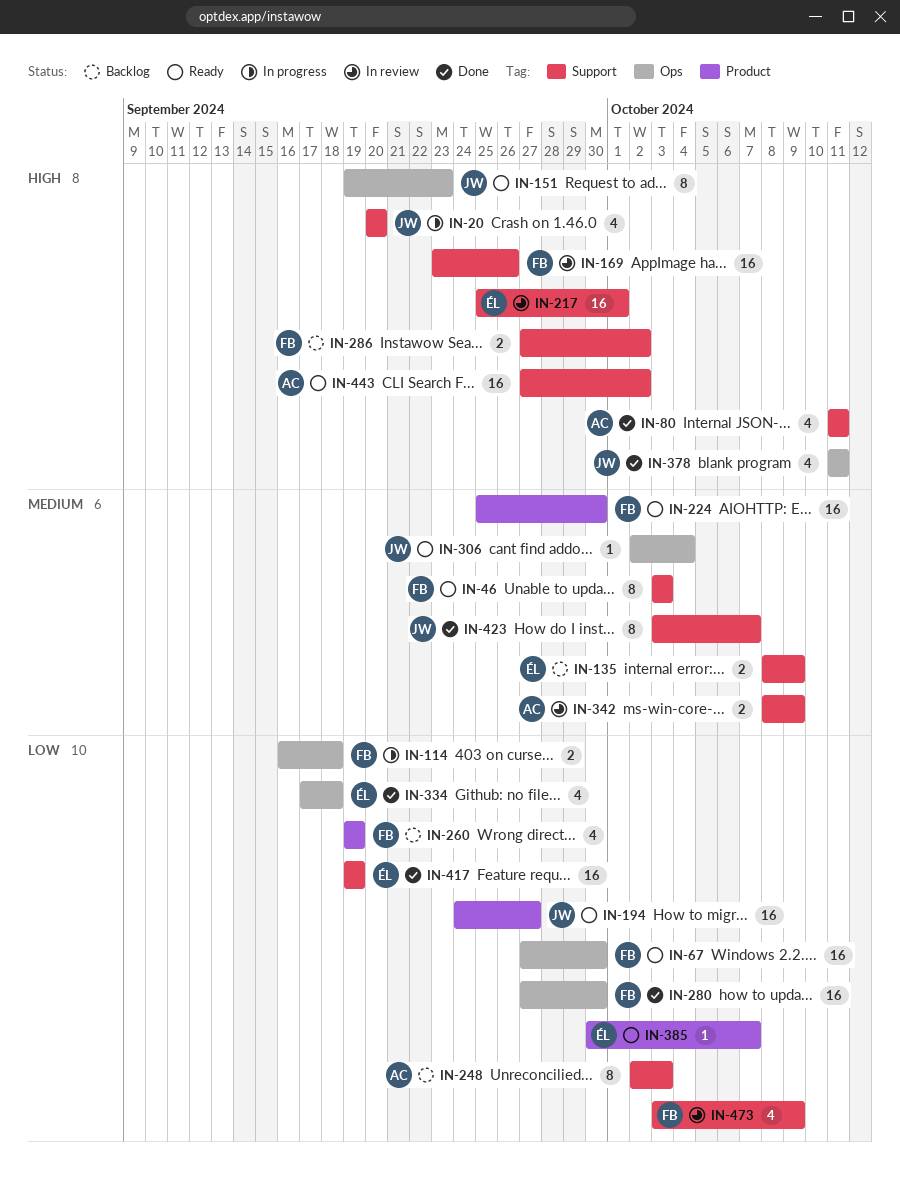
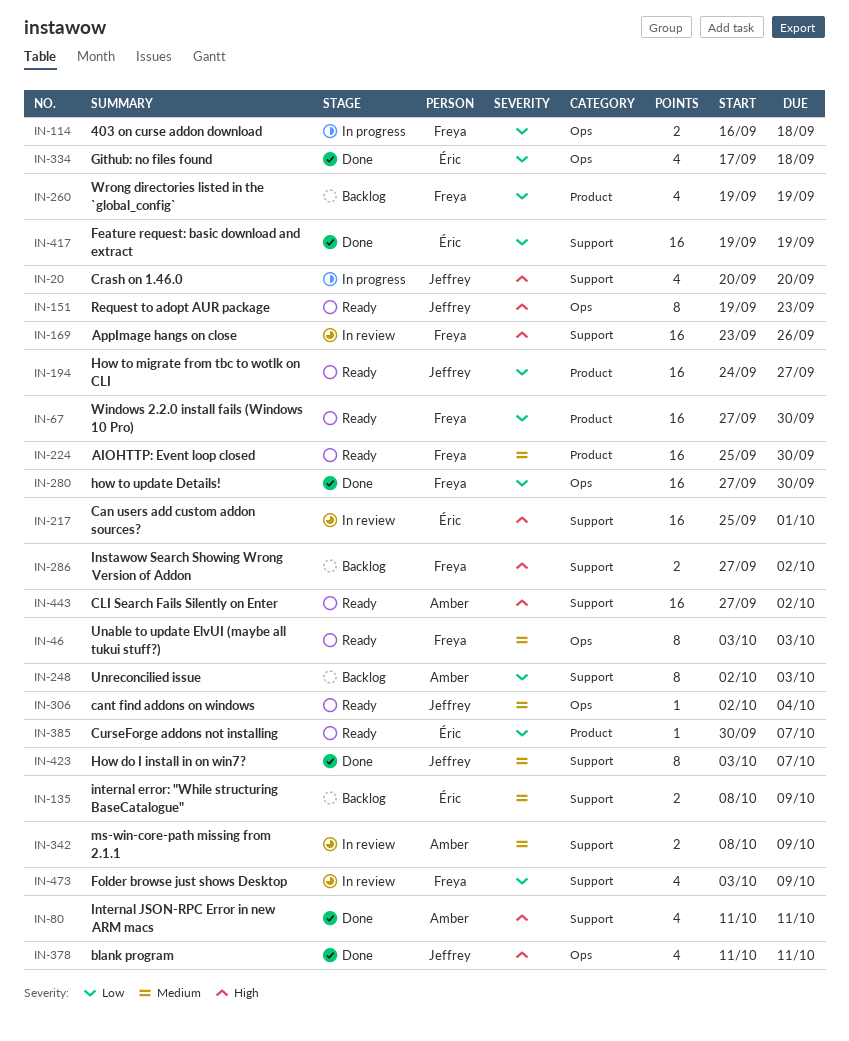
IN-46, label: Support -> Ops
IN-67, label: Ops -> Product

